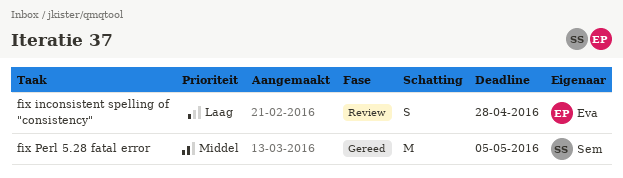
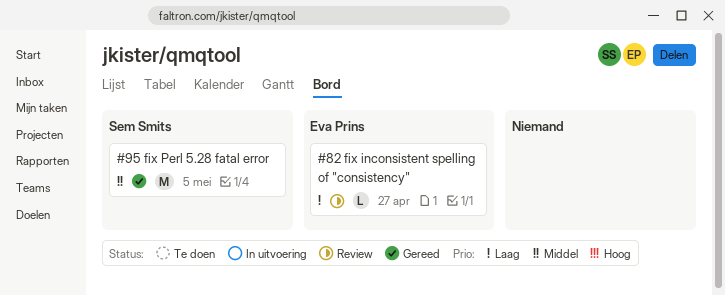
fix inconsistent spelling of "consistency", estimate: S -> L
fix inconsistent spelling of "consistency", due: Apr 28 -> Apr 27

